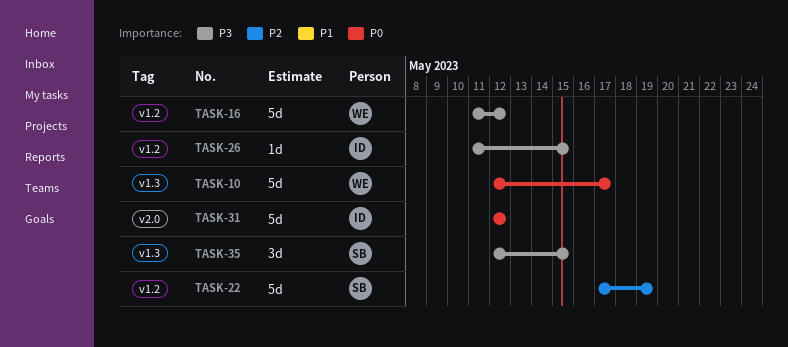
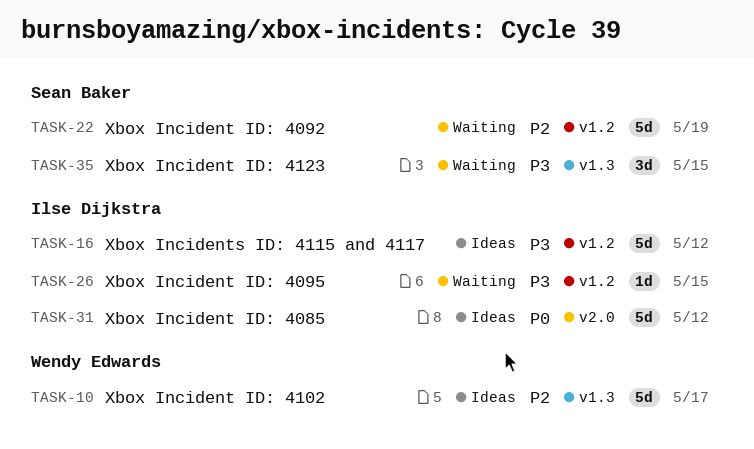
TASK-10, priority: P0 -> P2
TASK-16, owner: Wendy Edwards -> Ilse Dijkstra

